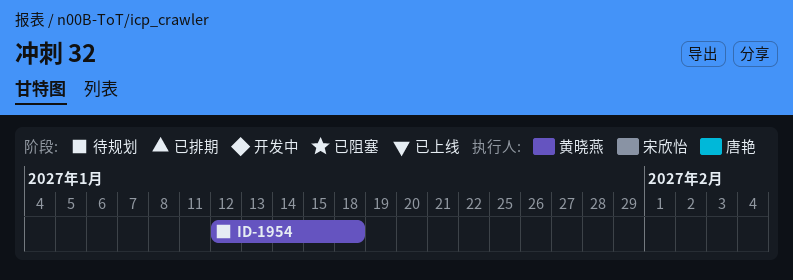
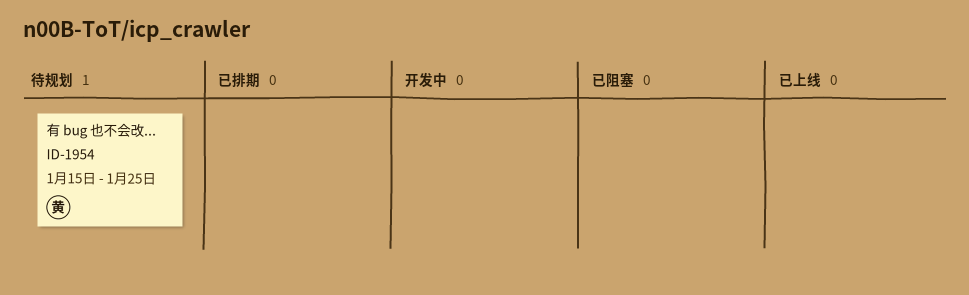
ID-1954, start: Jan 12 -> Jan 15
ID-1954, due: Jan 18 -> Jan 25

